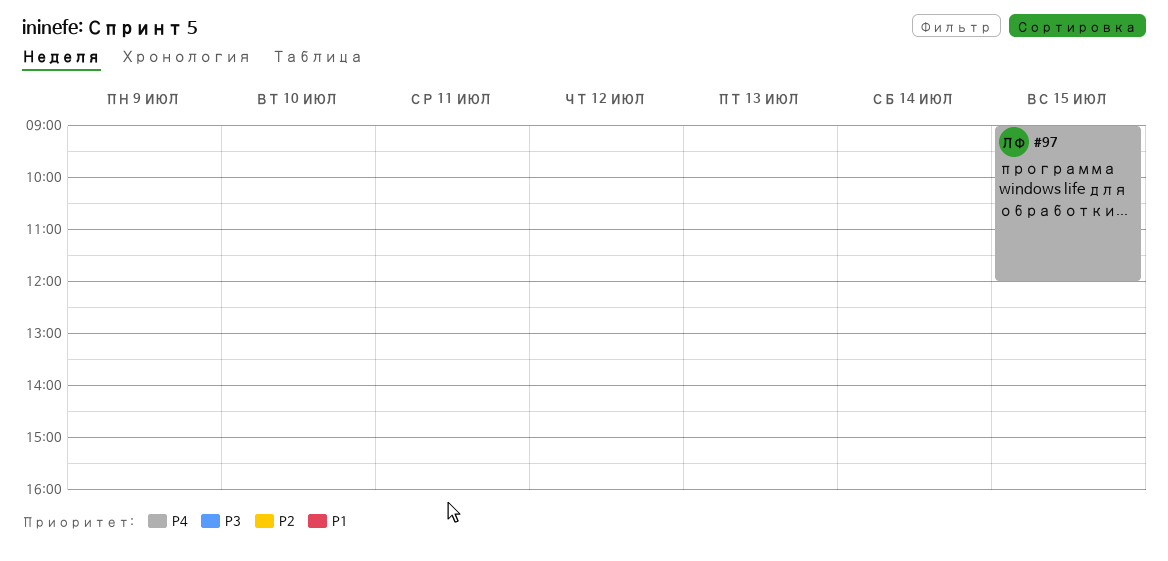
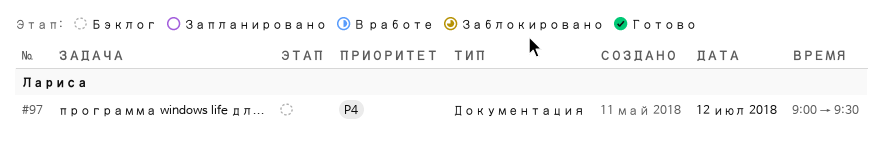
#97, day: Jul 15 -> Jul 12
#97, ends: 12:00 -> 09:30

